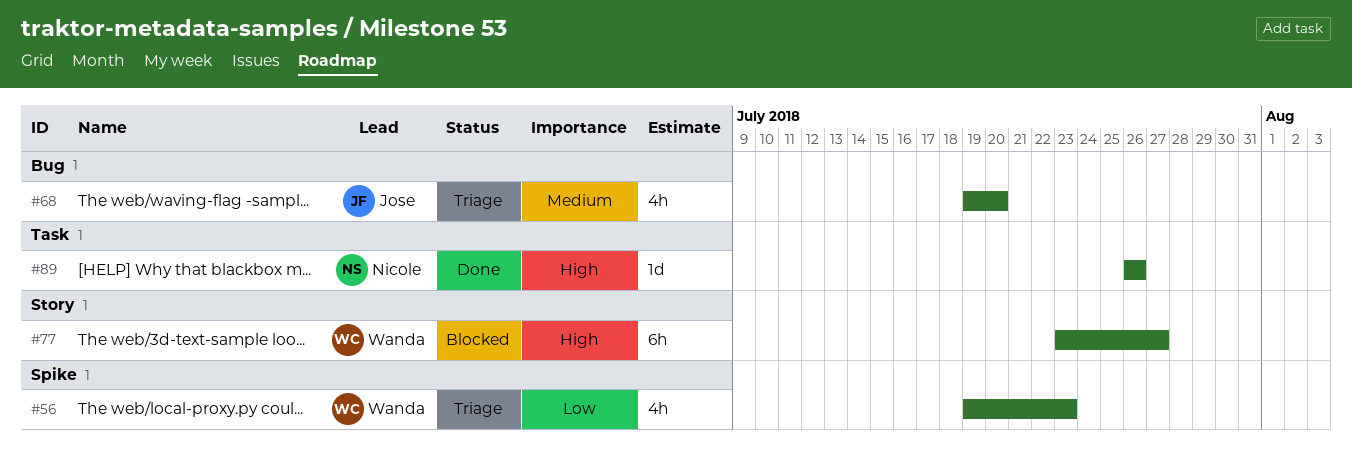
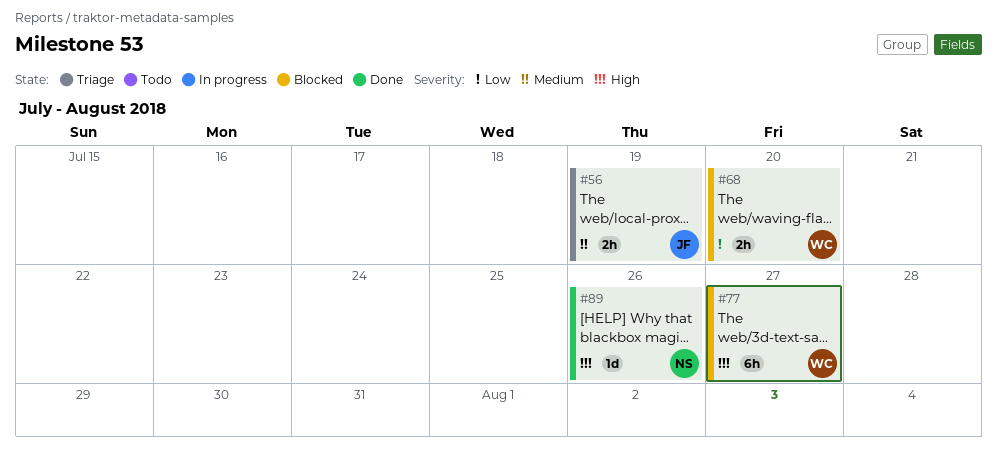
#56, owner: Wanda -> Jose
#56, priority: Low -> Medium
#56, estimate: 4h -> 2h
#56, due: Jul 23 -> Jul 19
#68, status: Triage -> Blocked
#68, owner: Jose -> Wanda
#68, priority: Medium -> Low
#68, estimate: 4h -> 2h

